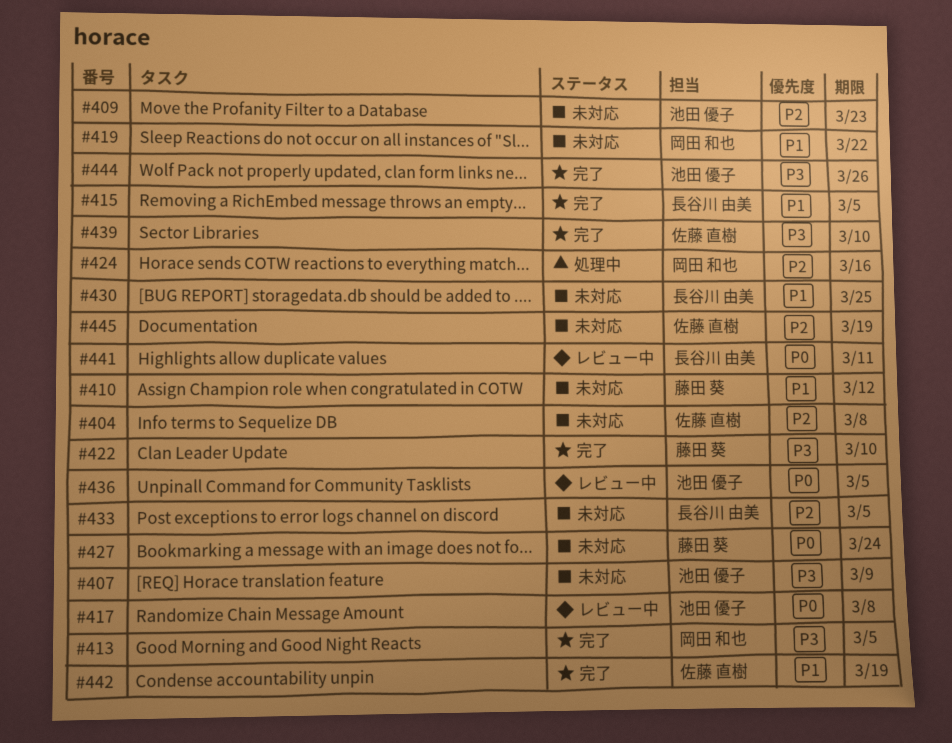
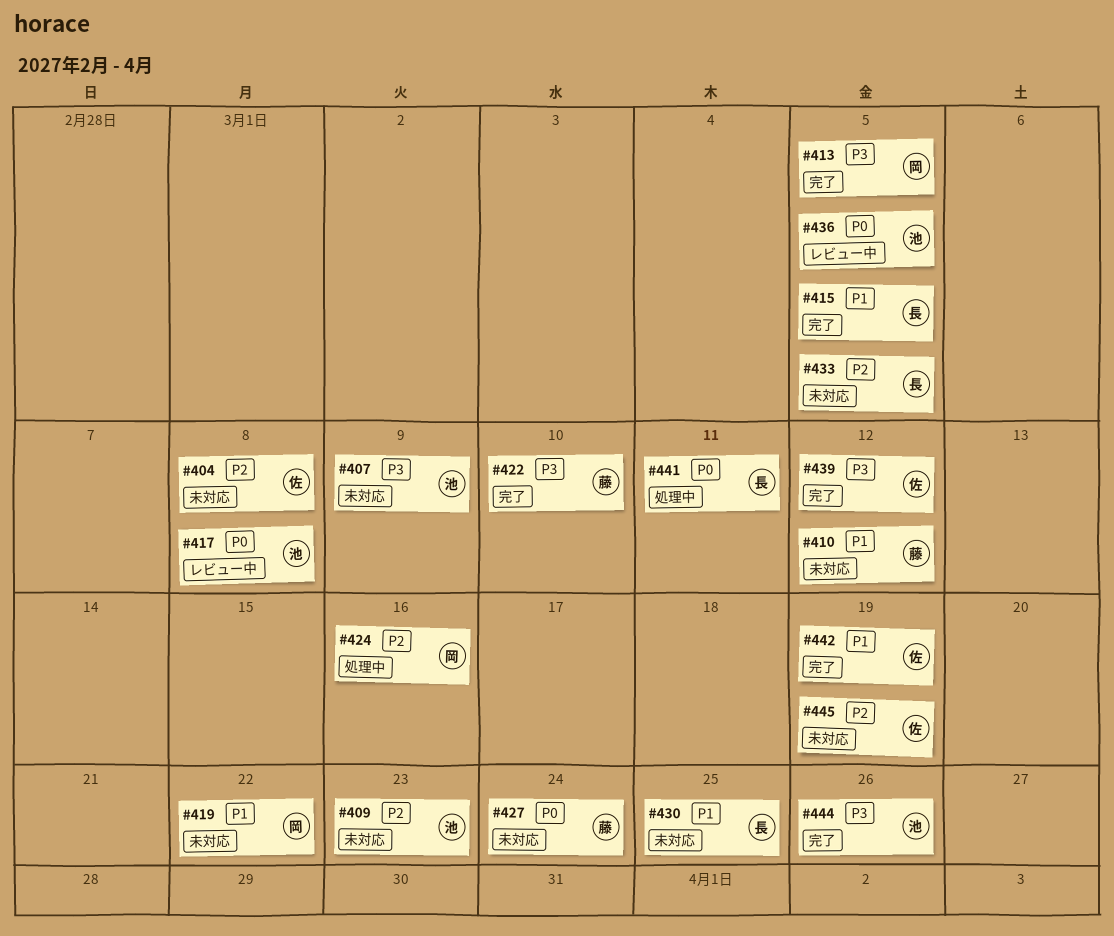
#439, due: Mar 10 -> Mar 12
#441, status: レビュー中 -> 処理中

